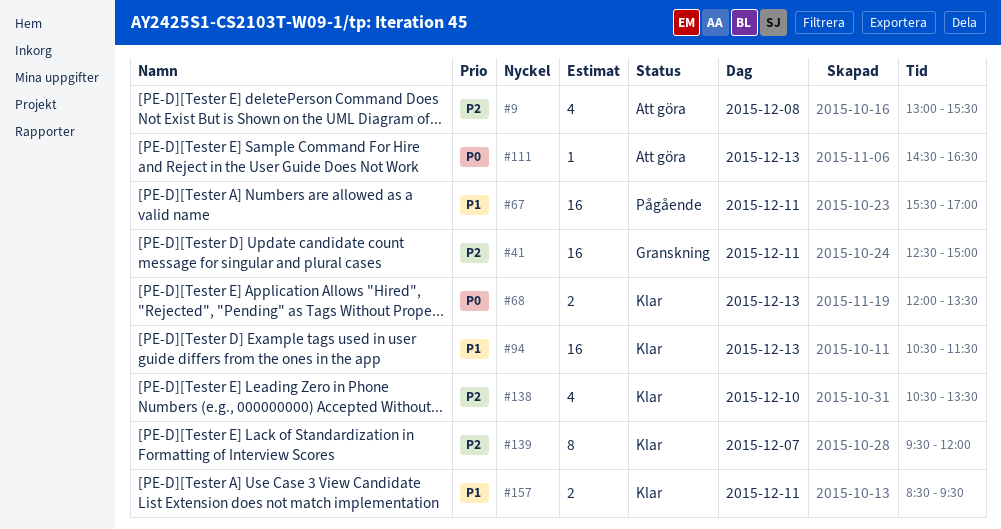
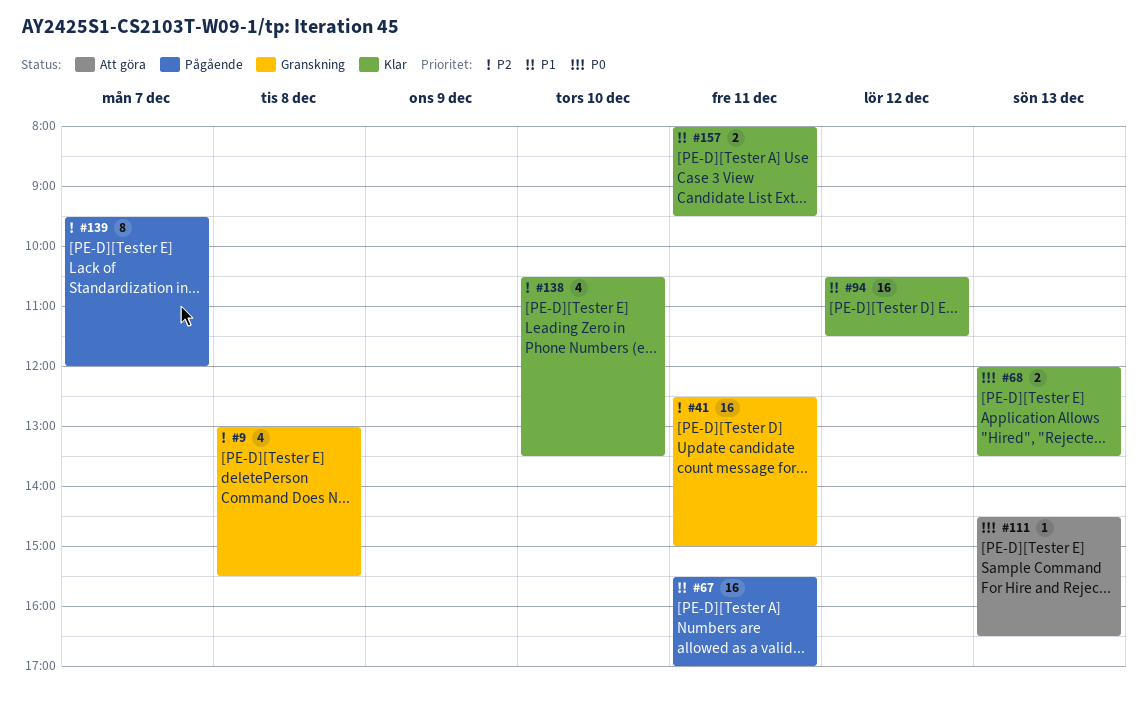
#9, status: Att göra -> Granskning
#94, day: Dec 13 -> Dec 12
#139, status: Klar -> Pågående
#157, begins: 08:30 -> 08:00

